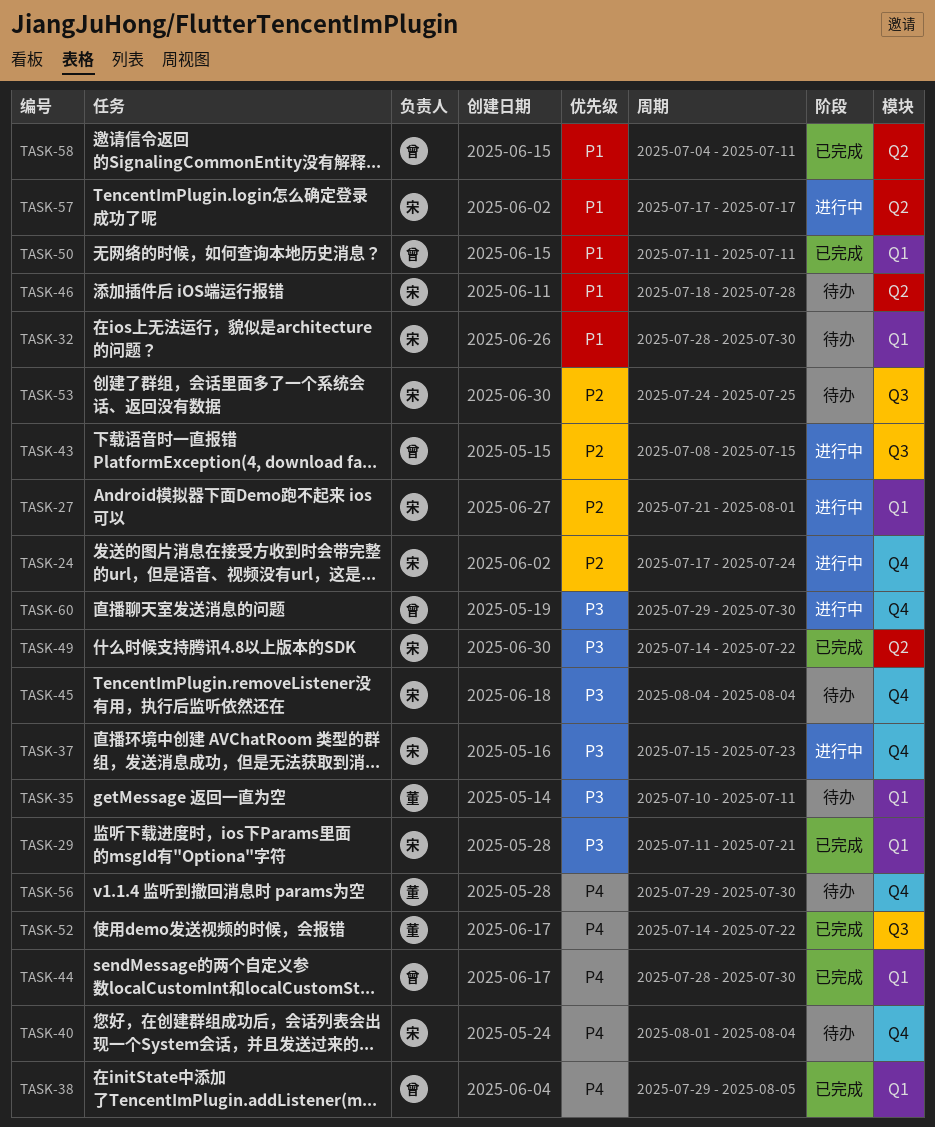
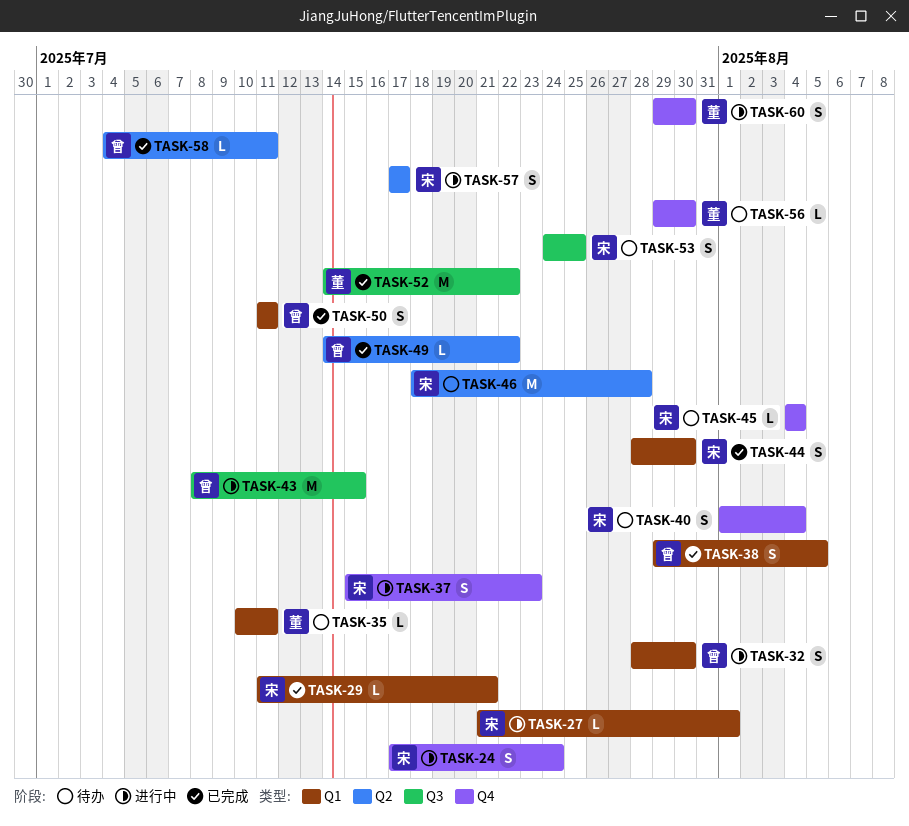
TASK-32, status: 待办 -> 进行中
TASK-32, owner: 宋 -> 曾
TASK-44, owner: 曾 -> 宋
TASK-49, owner: 宋 -> 曾
TASK-60, owner: 曾 -> 董

